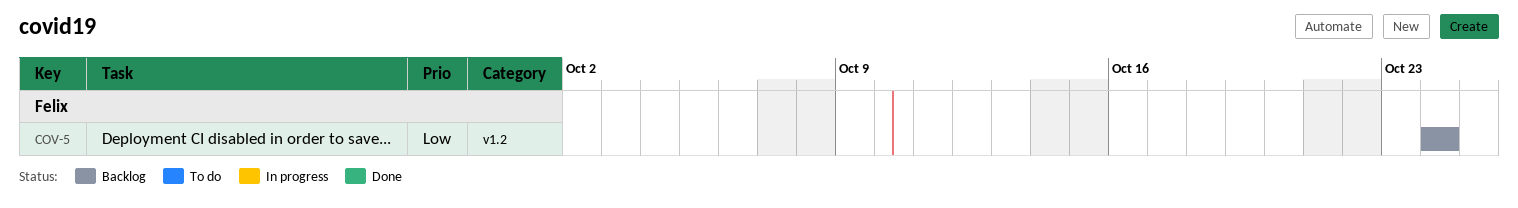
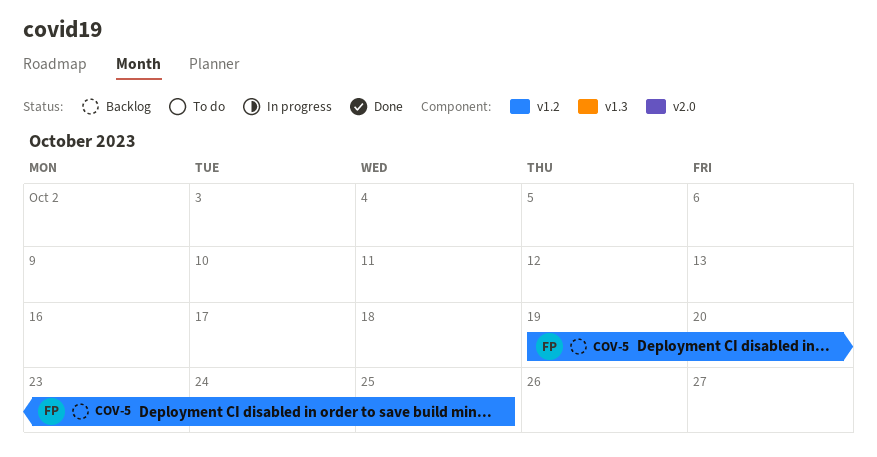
COV-5, start: Oct 24 -> Oct 19
COV-5, due: Oct 24 -> Oct 25

